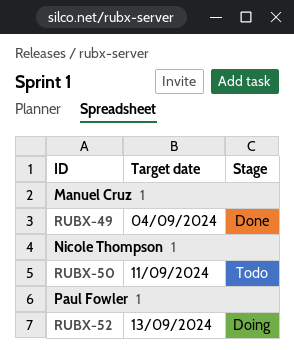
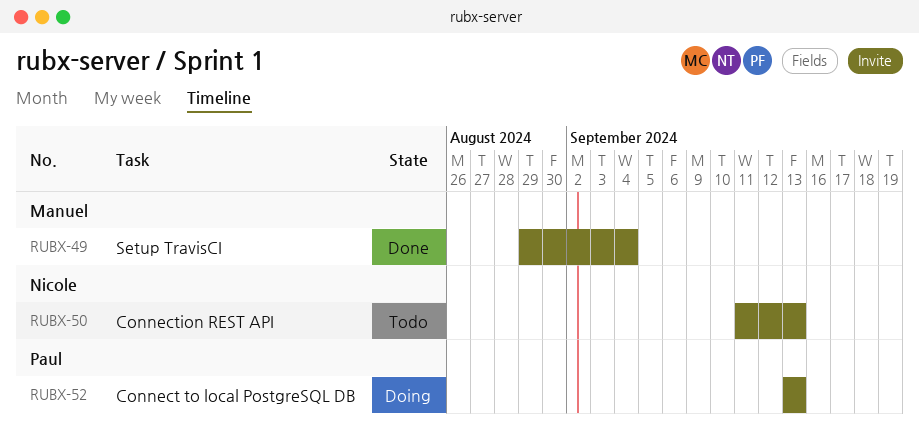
RUBX-50, due: Sep 11 -> Sep 13

